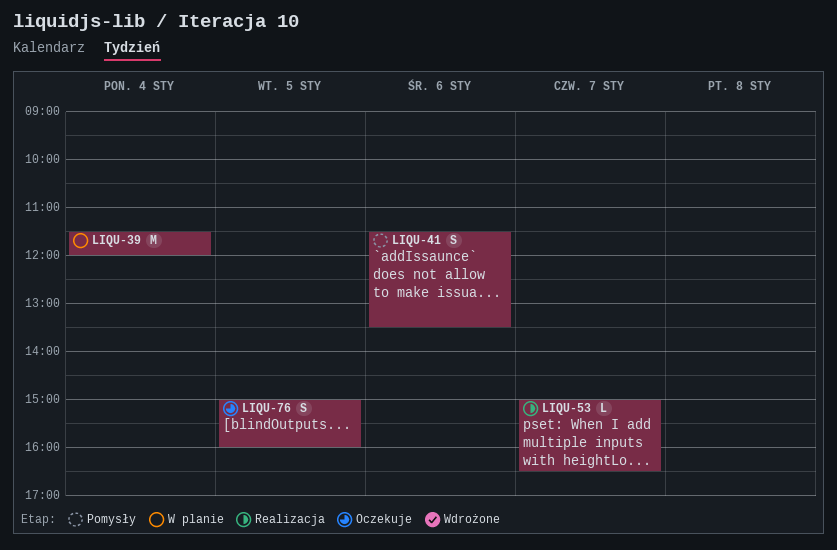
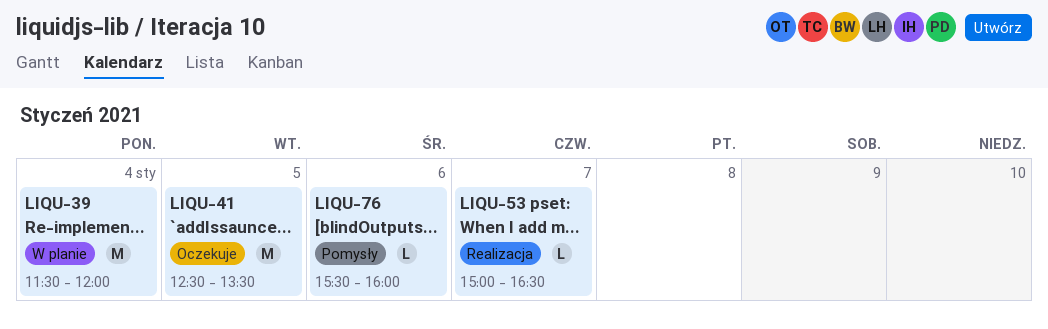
LIQU-41, status: Pomysły -> Oczekuje
LIQU-41, estimate: S -> M
LIQU-41, day: Jan 6 -> Jan 5
LIQU-41, begins: 11:30 -> 12:30
LIQU-76, status: Oczekuje -> Pomysły
LIQU-76, estimate: S -> L
LIQU-76, day: Jan 5 -> Jan 6
LIQU-76, begins: 15:00 -> 15:30

